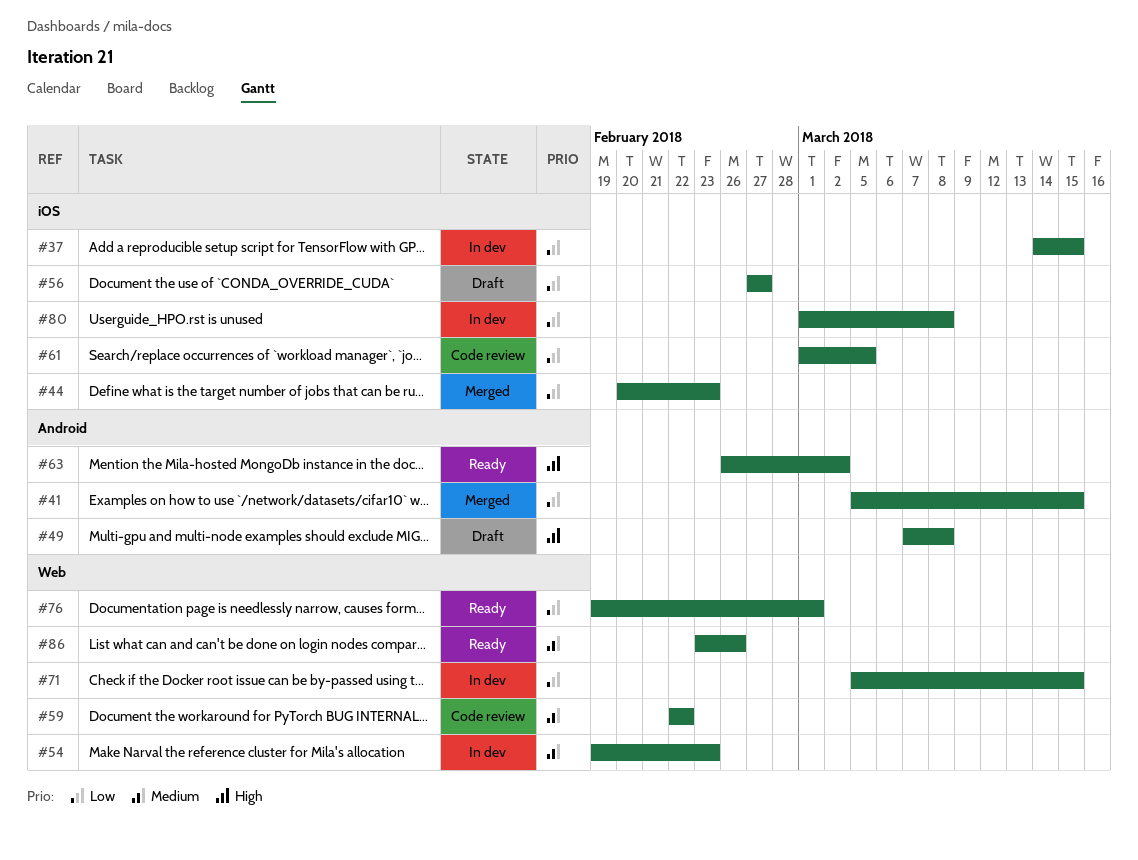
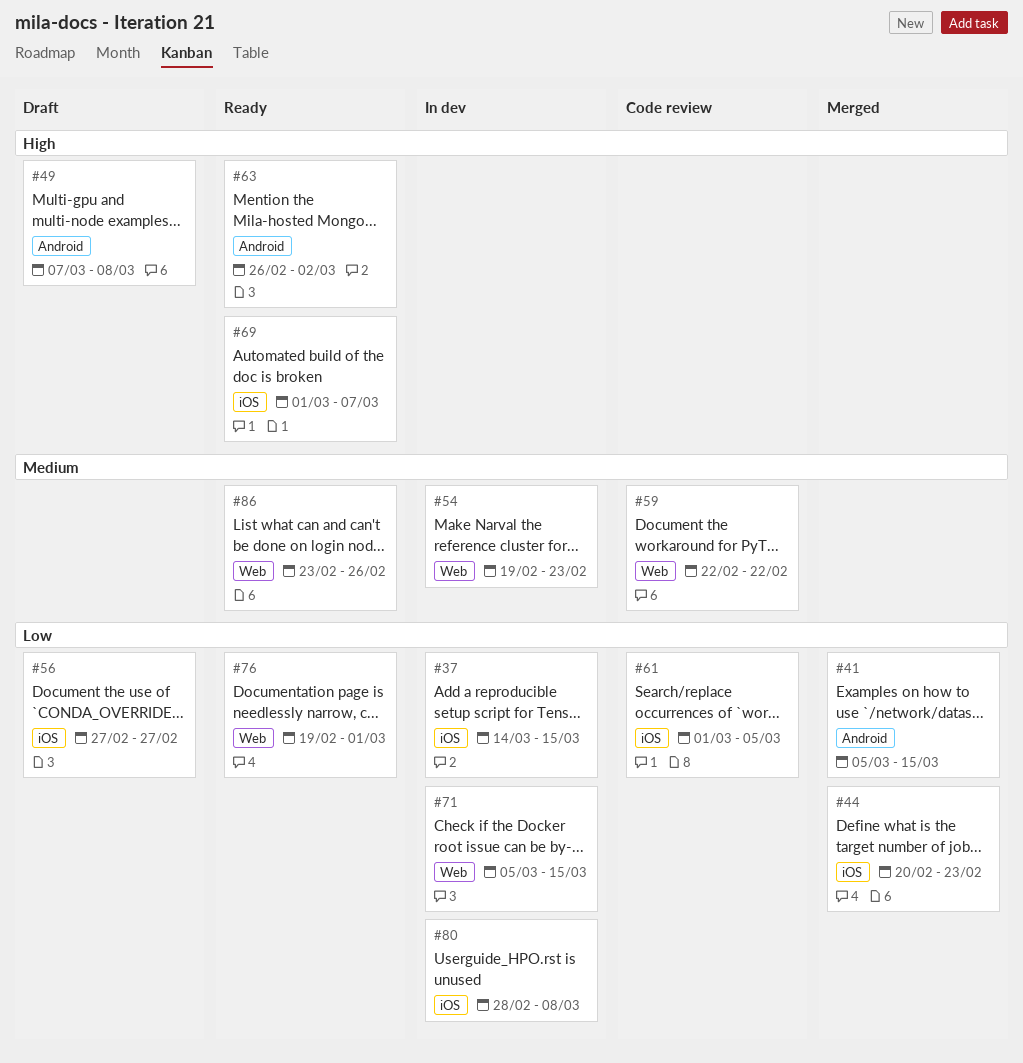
#69: none -> present
#80, start: Mar 1 -> Feb 28

